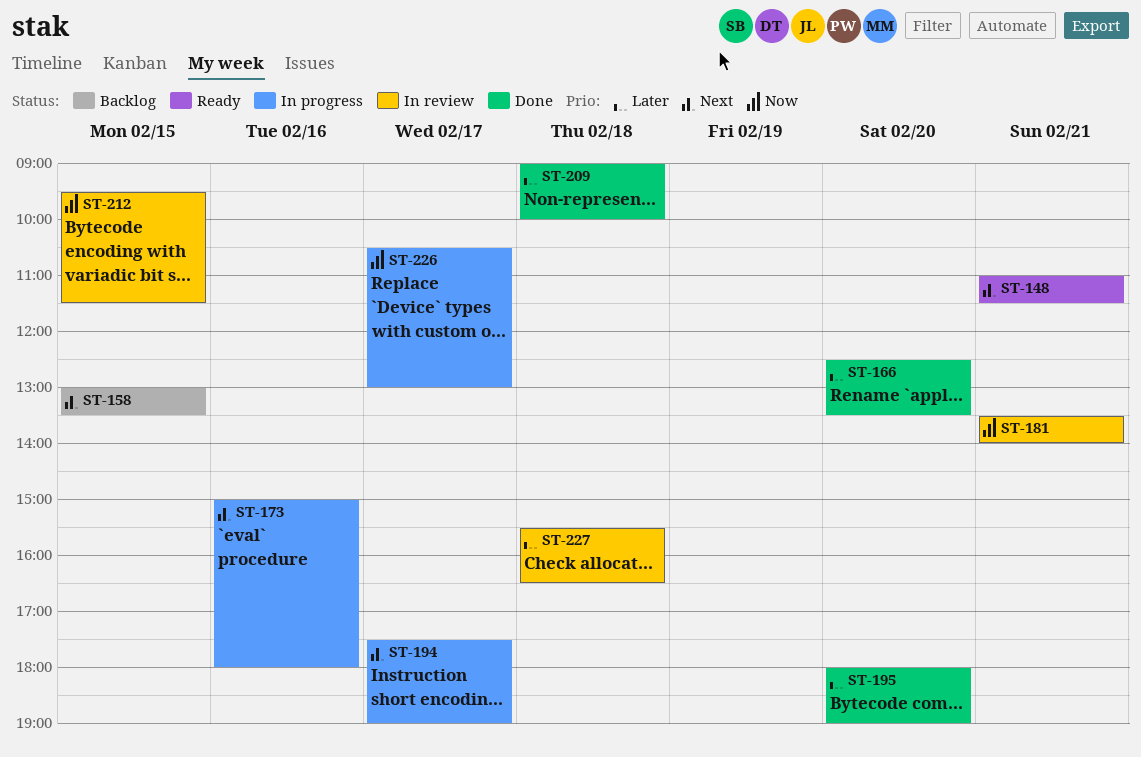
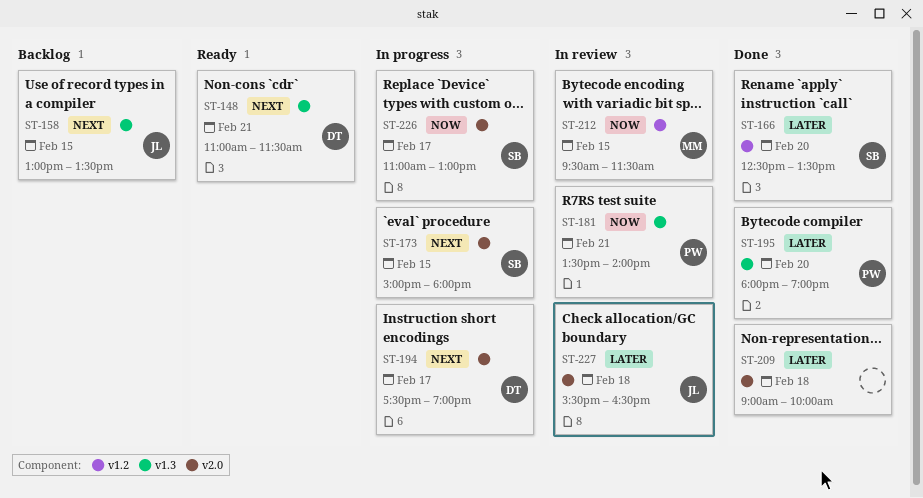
ST-173, day: Feb 16 -> Feb 15
ST-226, begins: 10:30 -> 11:00

